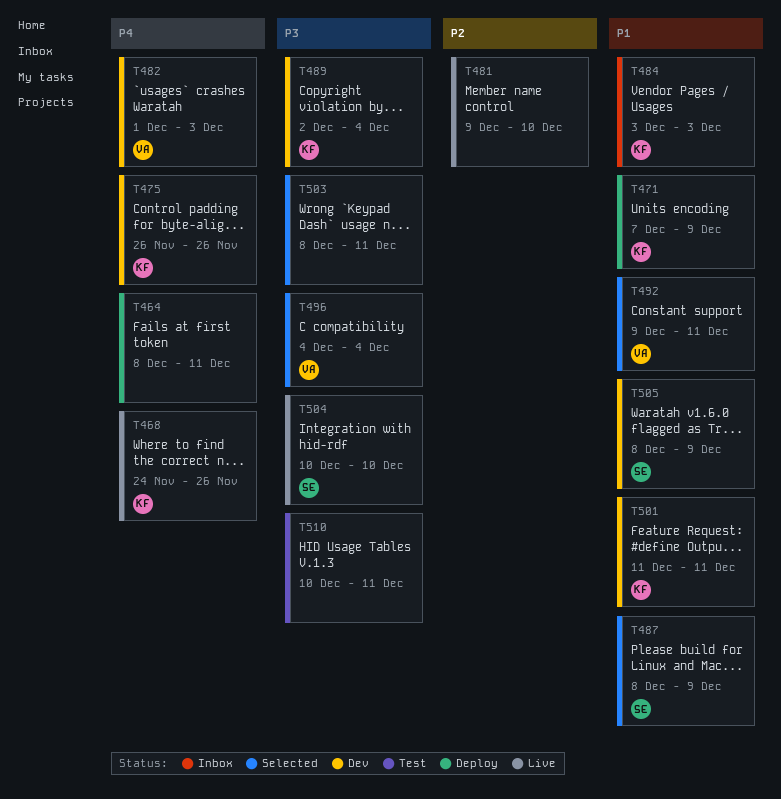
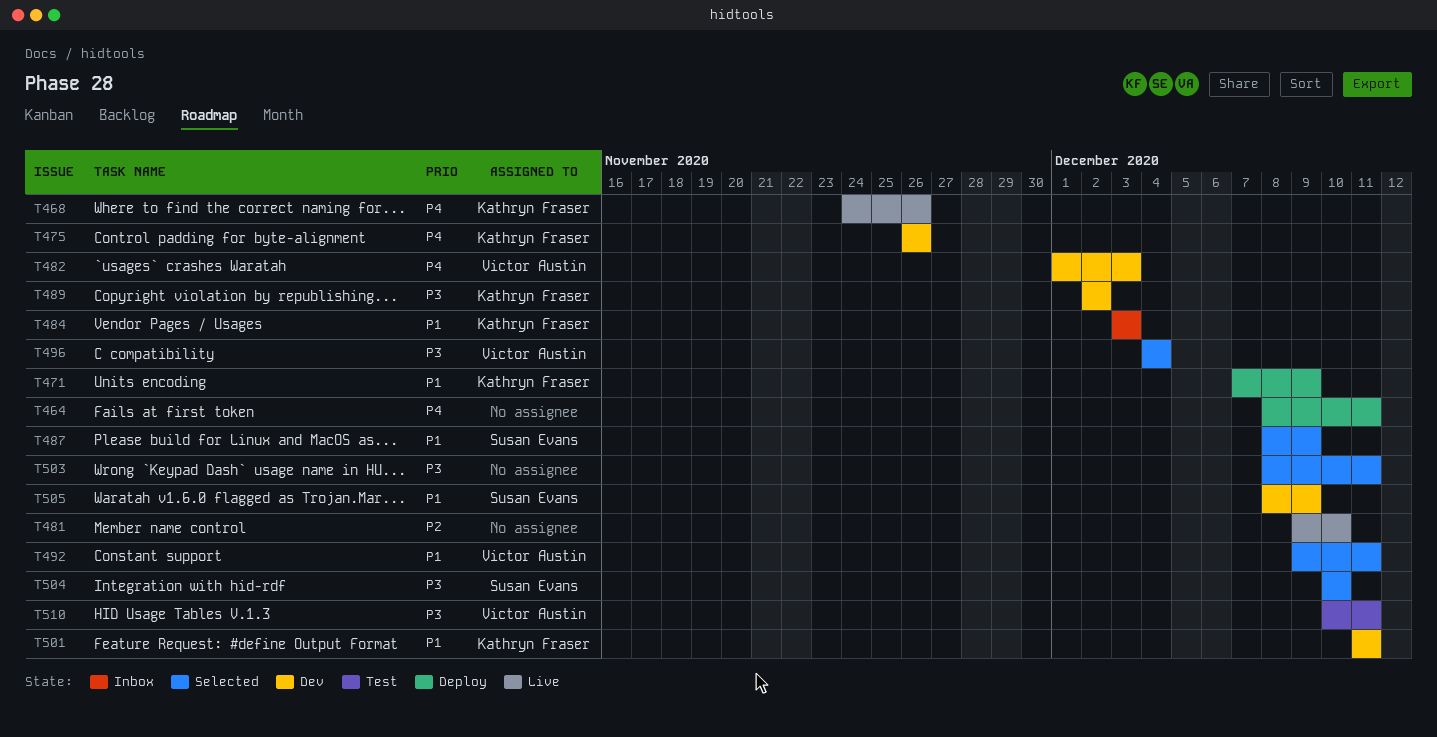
T489, due: Dec 4 -> Dec 2
T504, status: Live -> Selected
T510, owner: none -> Victor Austin

